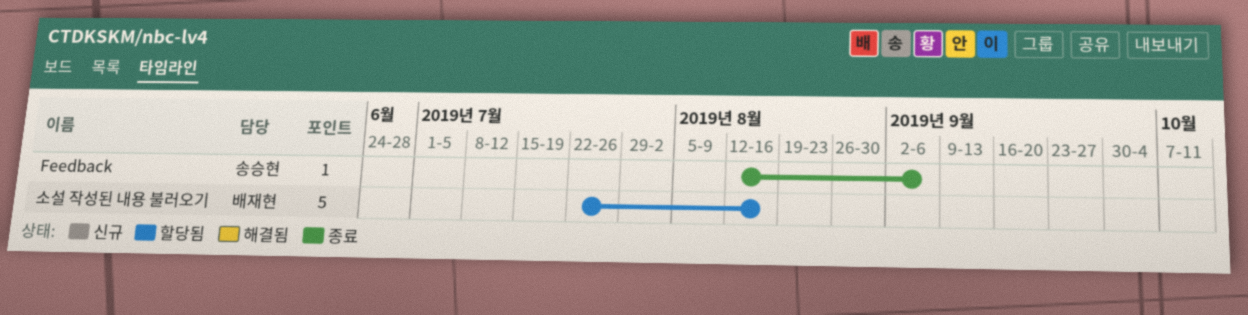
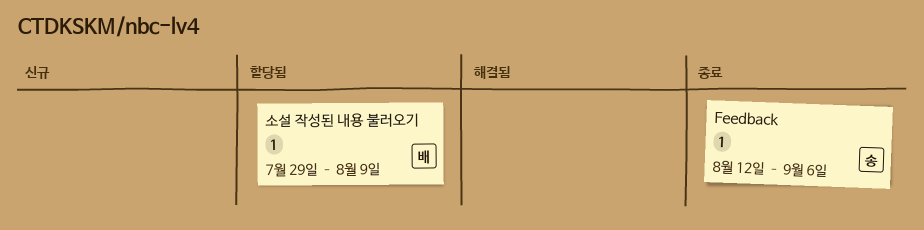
소설 작성된 내용 불러오기, estimate: 5 -> 1
소설 작성된 내용 불러오기, start: Jul 22 -> Jul 29
소설 작성된 내용 불러오기, due: Aug 16 -> Aug 9

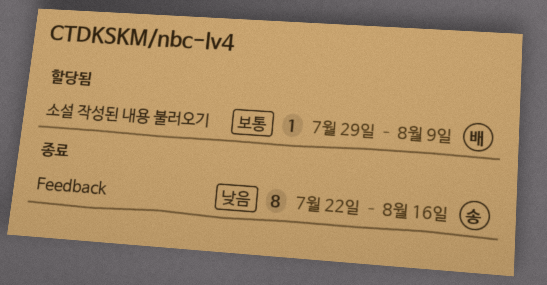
Feedback, estimate: 1 -> 8
Feedback, start: Aug 12 -> Jul 22
Feedback, due: Sep 6 -> Aug 16

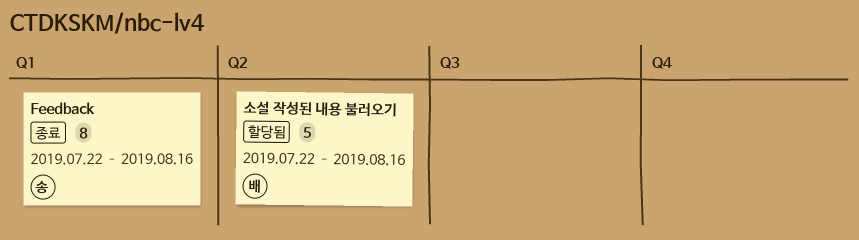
소설 작성된 내용 불러오기, estimate: 1 -> 5
소설 작성된 내용 불러오기, start: Jul 29 -> Jul 22
소설 작성된 내용 불러오기, due: Aug 9 -> Aug 16

